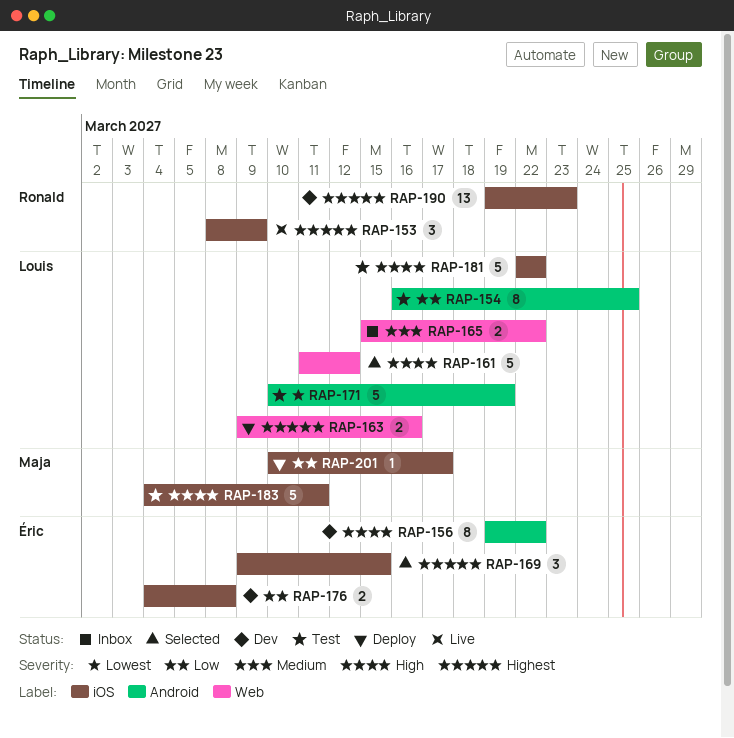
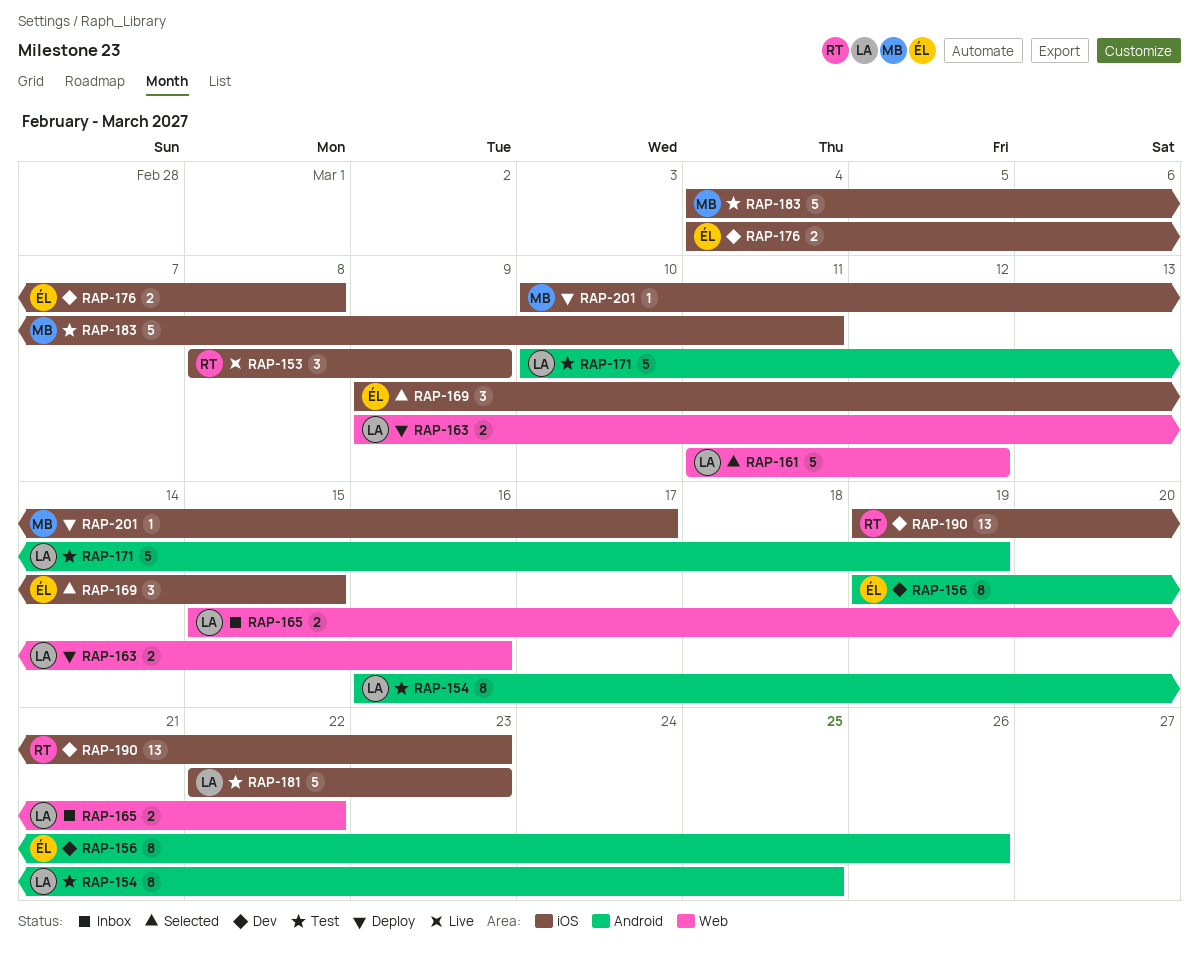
RAP-156, due: Mar 22 -> Mar 26
RAP-181, due: Mar 22 -> Mar 23

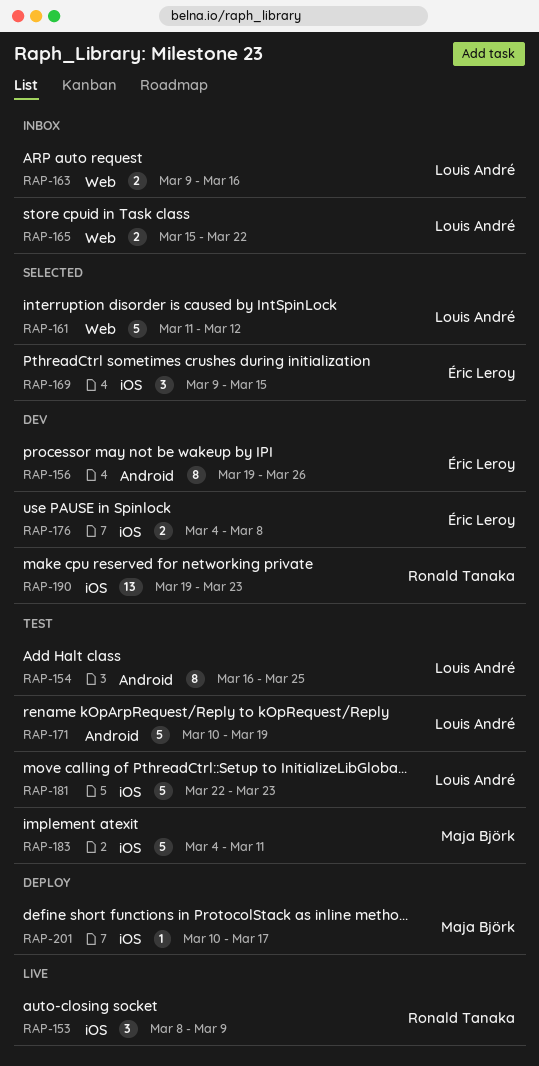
RAP-163, status: Deploy -> Inbox

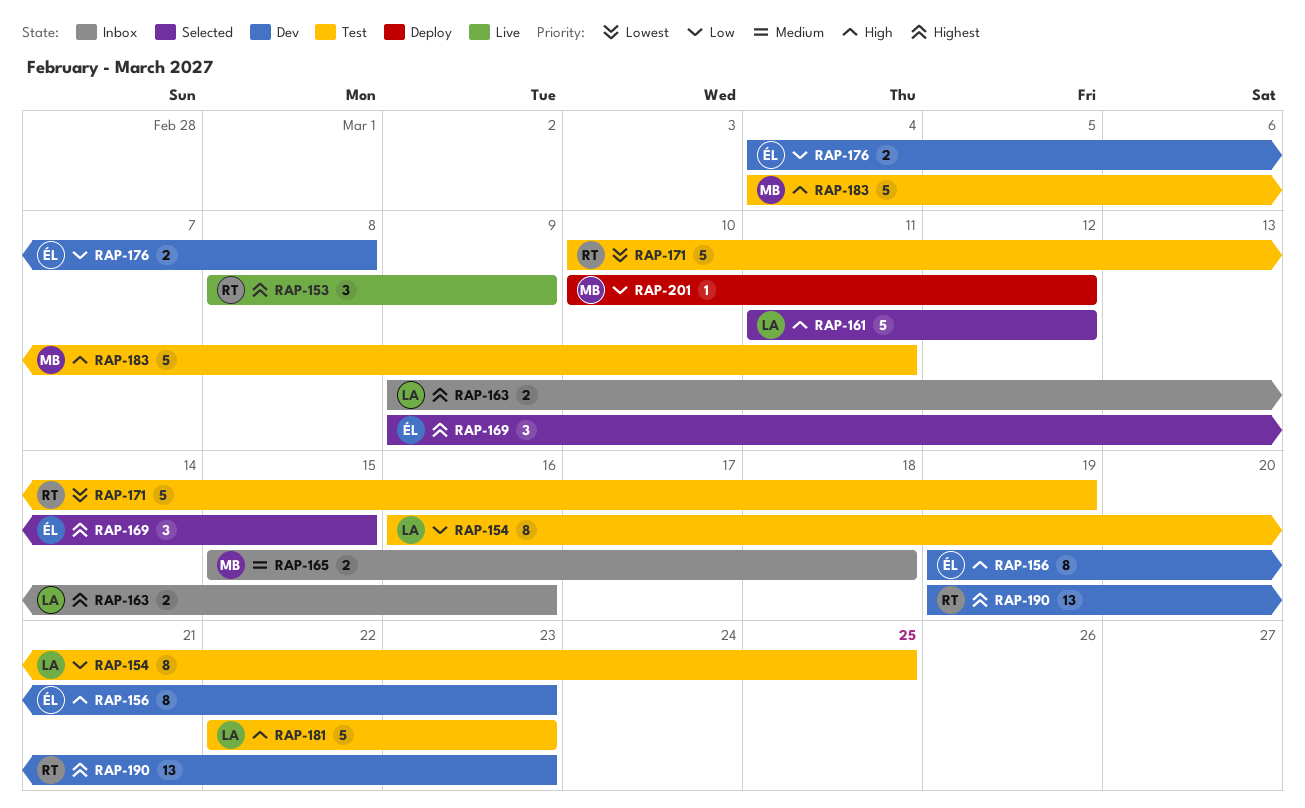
RAP-156, due: Mar 26 -> Mar 23
RAP-165, owner: Louis André -> Maja Björk
RAP-165, due: Mar 22 -> Mar 18
RAP-171, owner: Louis André -> Ronald Tanaka
RAP-201, due: Mar 17 -> Mar 12

